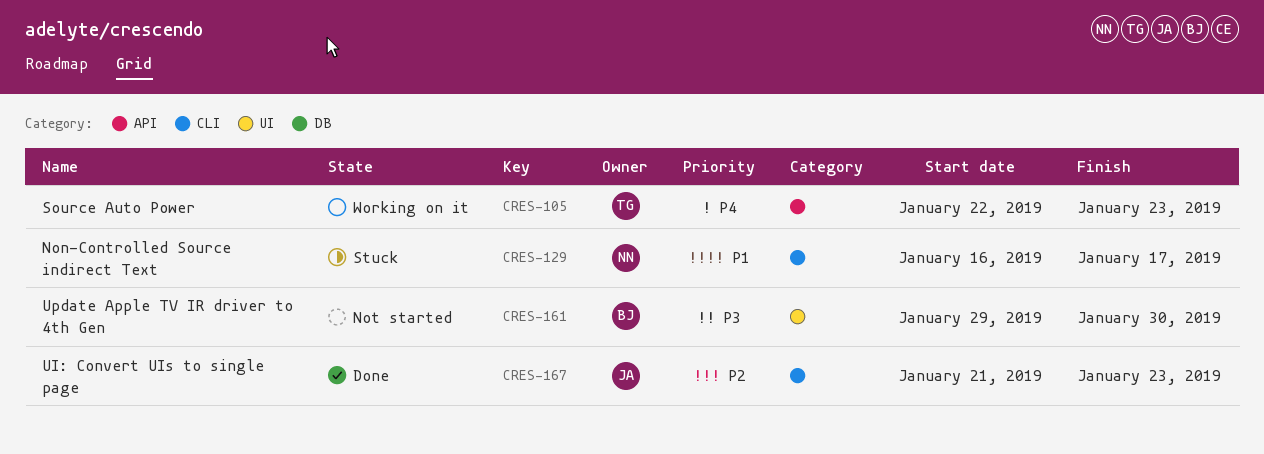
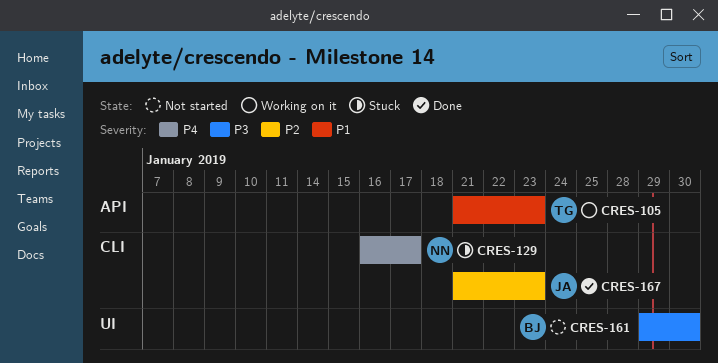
CRES-105, priority: P4 -> P1
CRES-105, start: Jan 22 -> Jan 21
CRES-129, priority: P1 -> P4

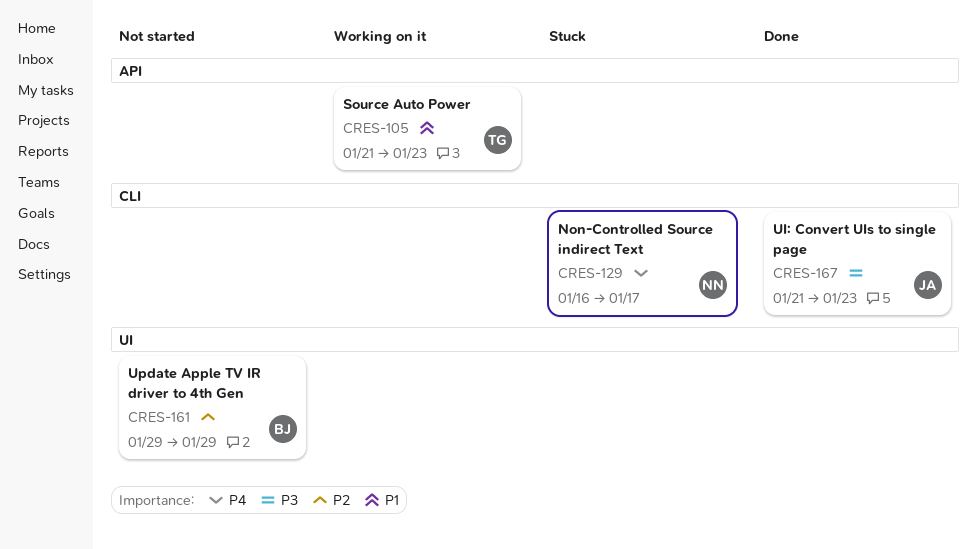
CRES-161, priority: P3 -> P2
CRES-161, due: Jan 30 -> Jan 29
CRES-167, priority: P2 -> P3

